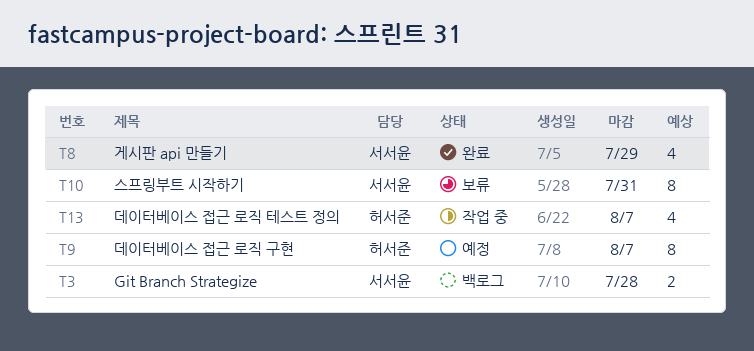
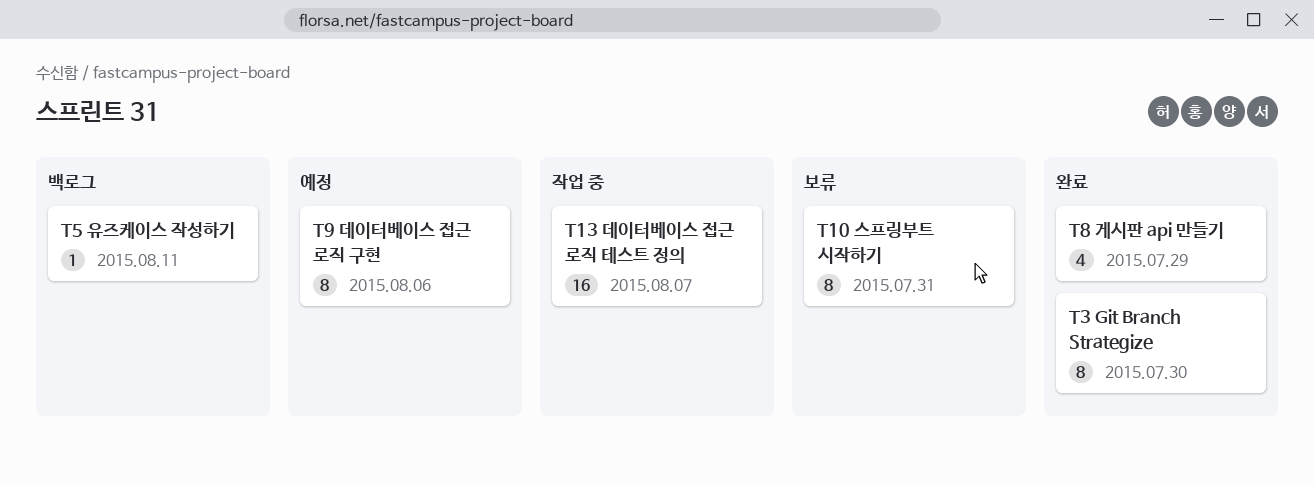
T3, status: 백로그 -> 완료
T3, estimate: 2 -> 8
T3, due: Jul 28 -> Jul 30
T5: none -> present
T9, due: Aug 7 -> Aug 6
T13, estimate: 4 -> 16

